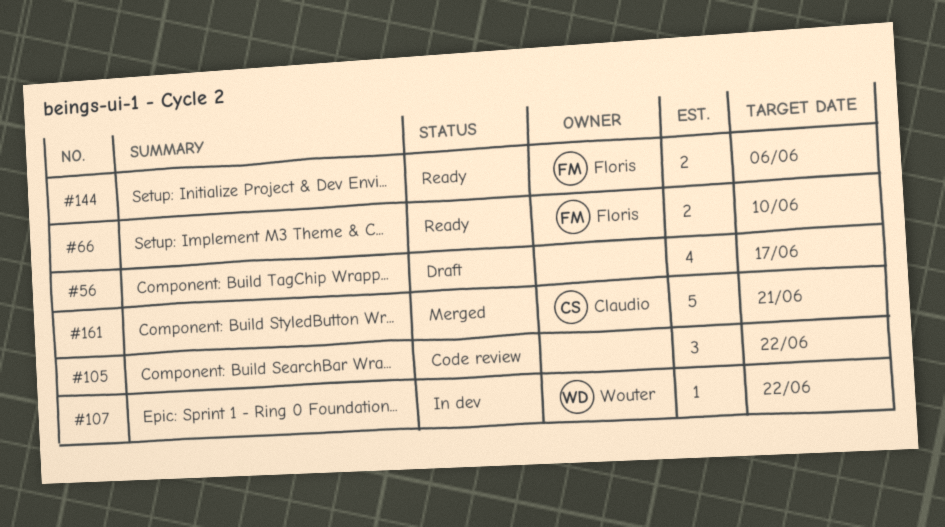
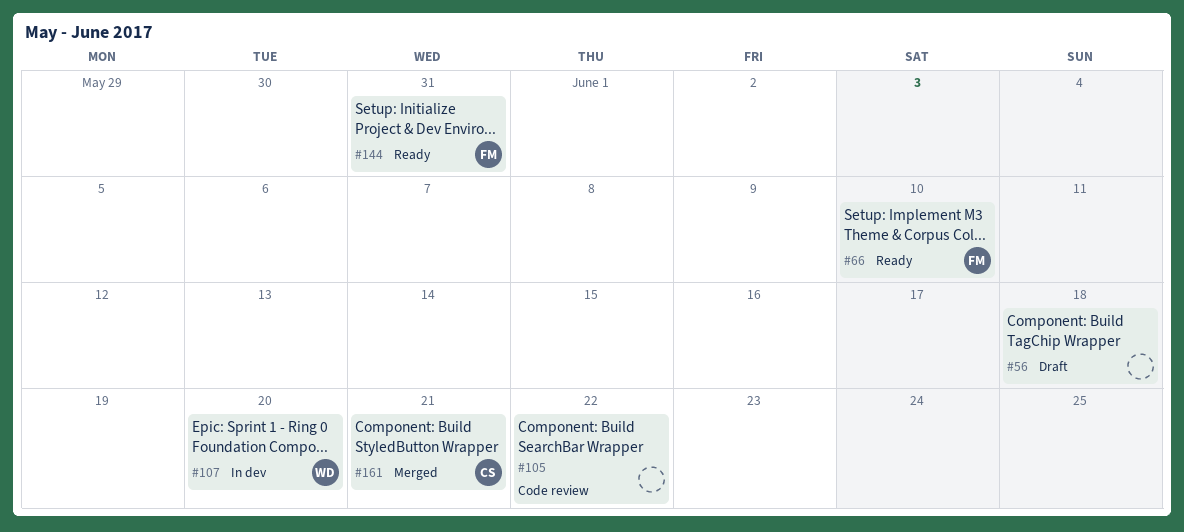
#56, due: Jun 17 -> Jun 18
#107, due: Jun 22 -> Jun 20
#144, due: Jun 6 -> May 31

